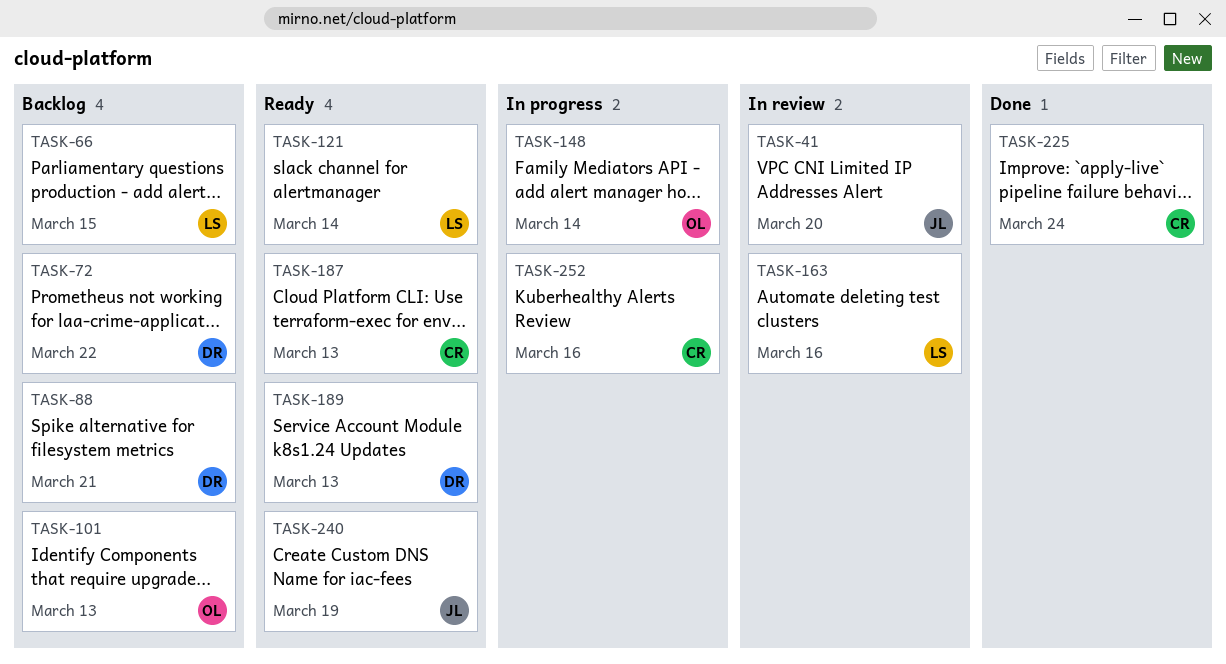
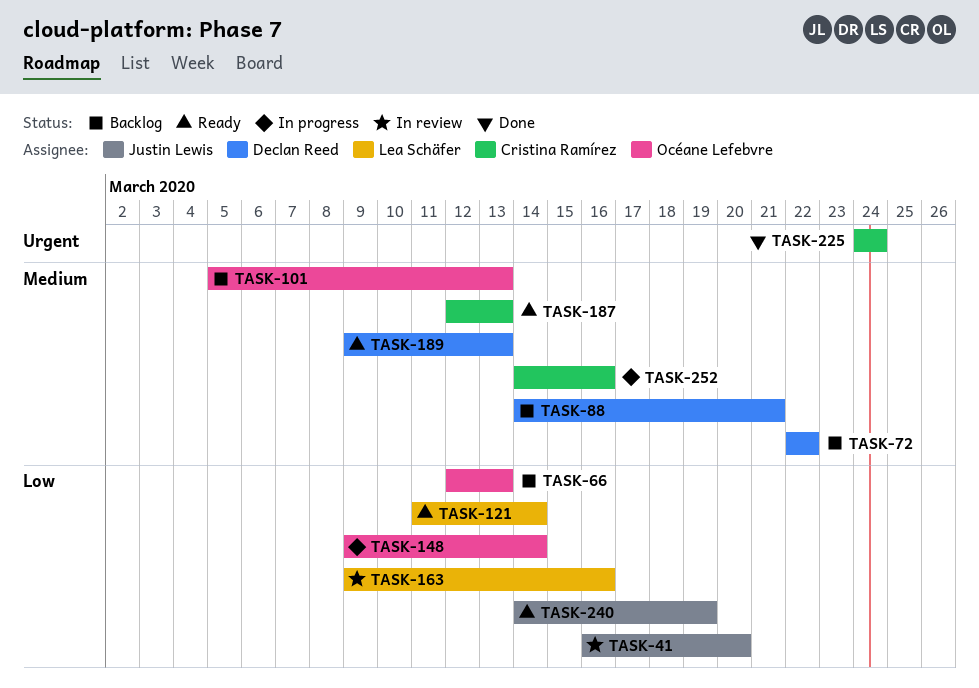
TASK-66, owner: Lea Schäfer -> Océane Lefebvre
TASK-66, due: Mar 15 -> Mar 13

